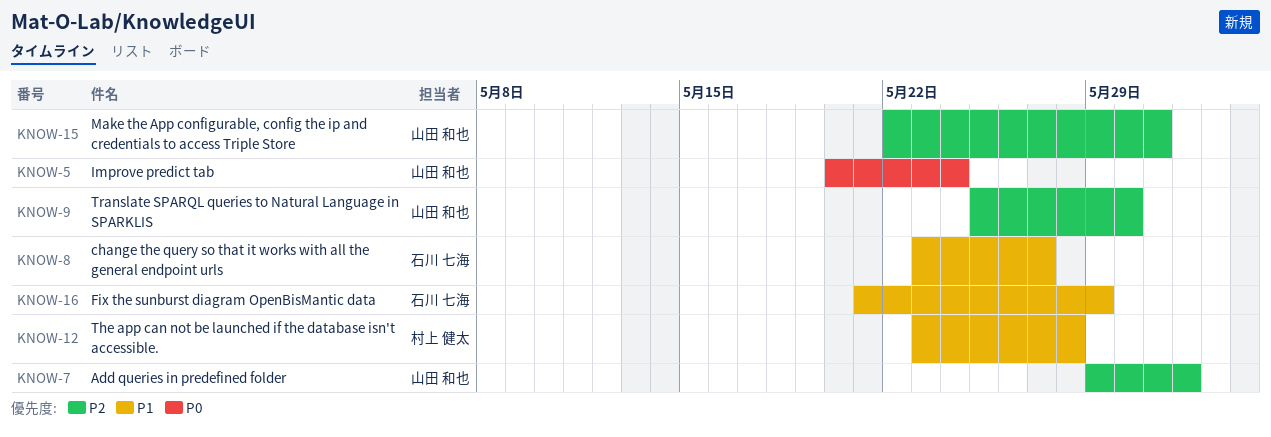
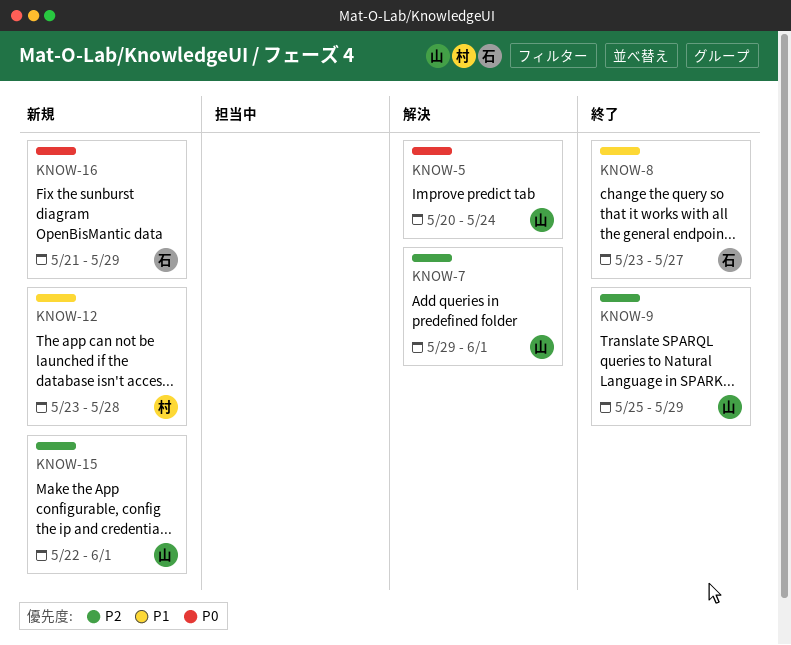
KNOW-9, due: May 30 -> May 29
KNOW-15, due: May 31 -> Jun 1
KNOW-16, priority: P1 -> P0

